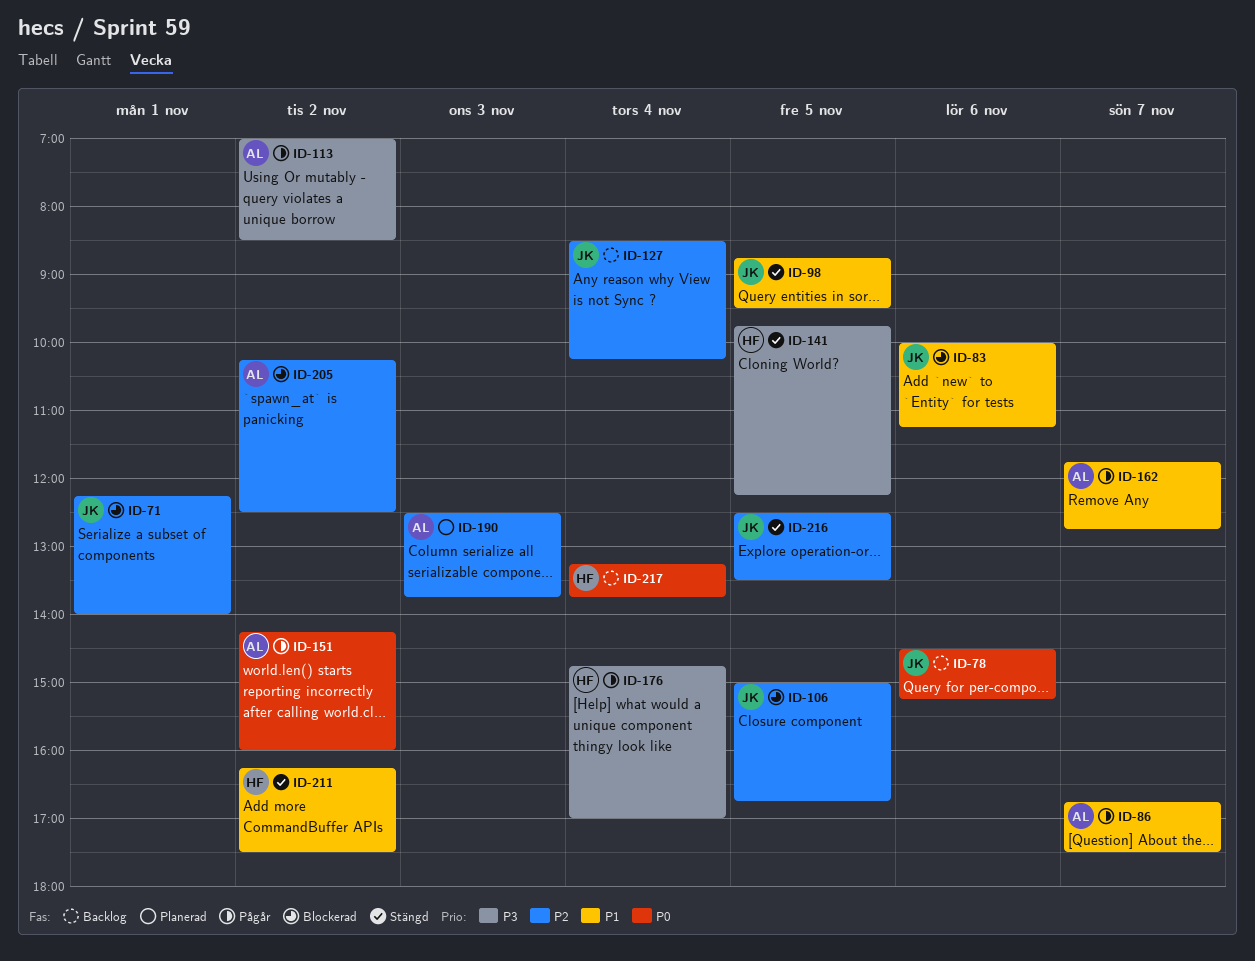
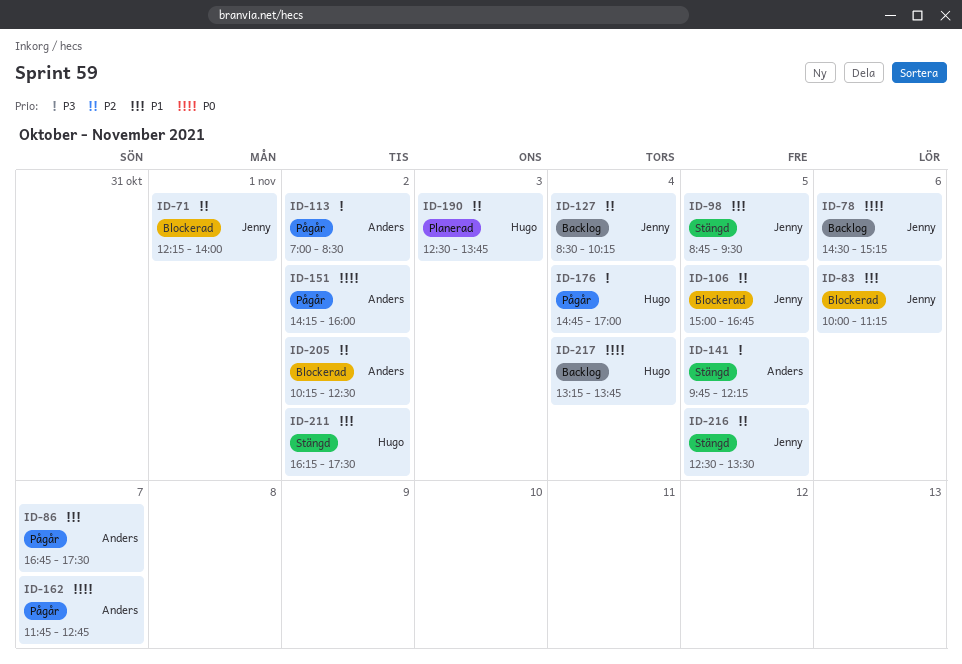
ID-141, owner: Hugo -> Anders
ID-162, priority: P1 -> P0
ID-190, owner: Anders -> Hugo

